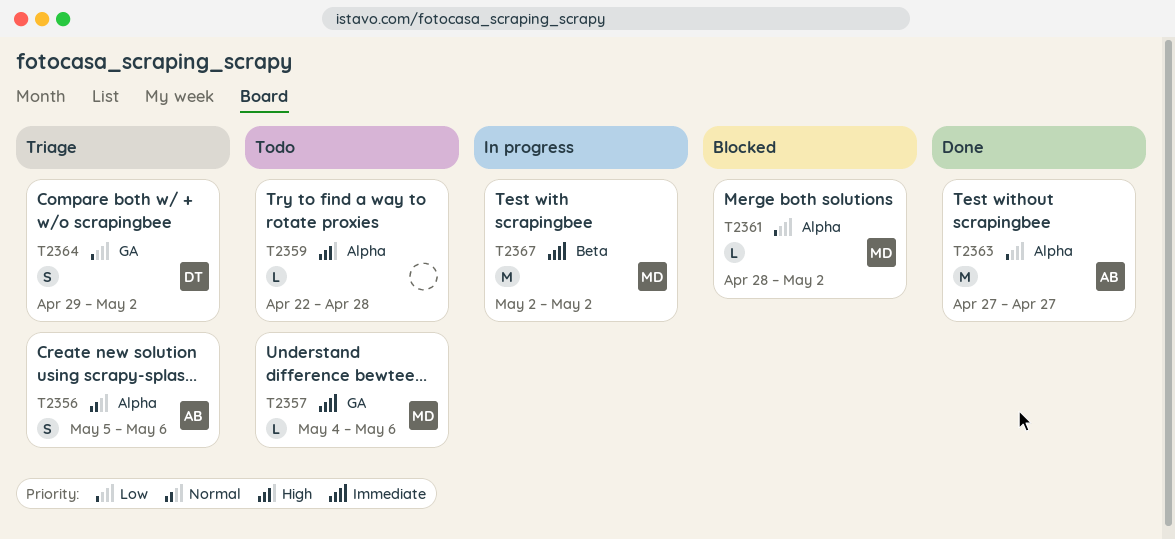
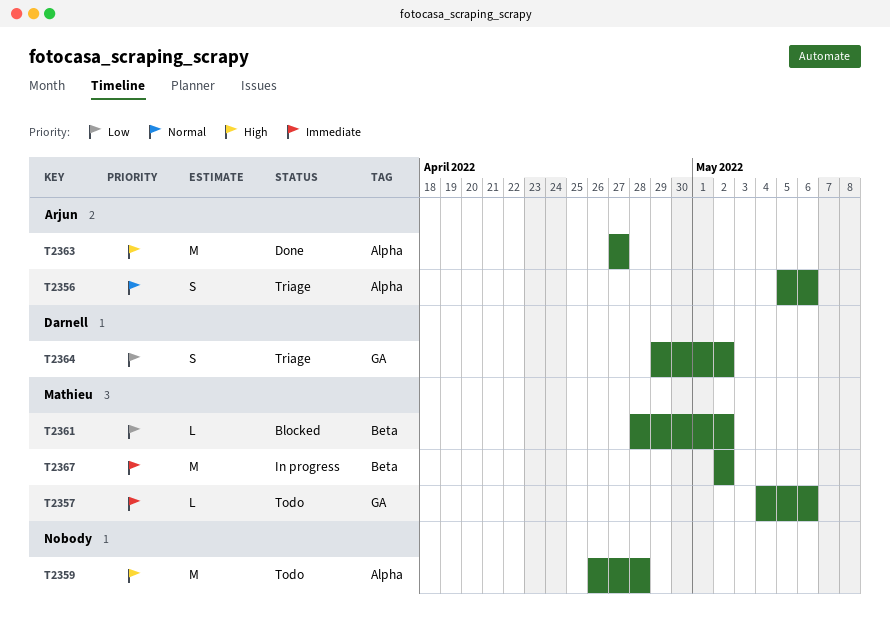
T2359, estimate: L -> M
T2359, start: Apr 22 -> Apr 26
T2361, label: Alpha -> Beta
T2363, priority: Low -> High

